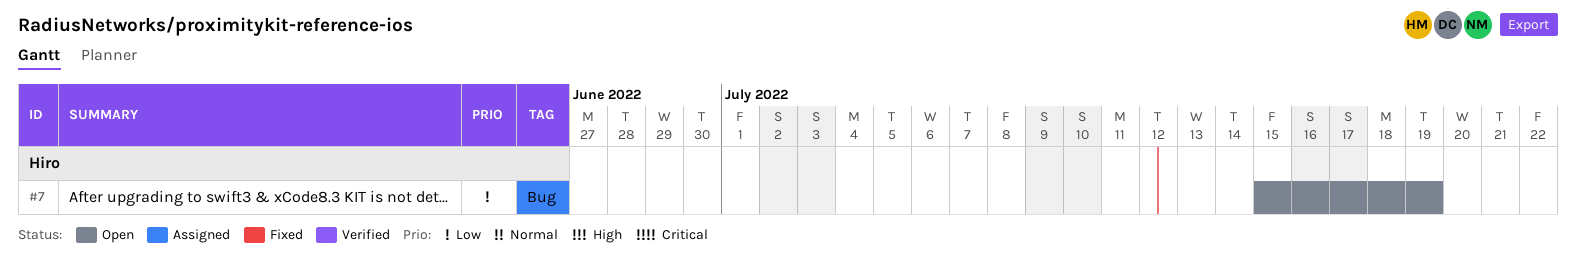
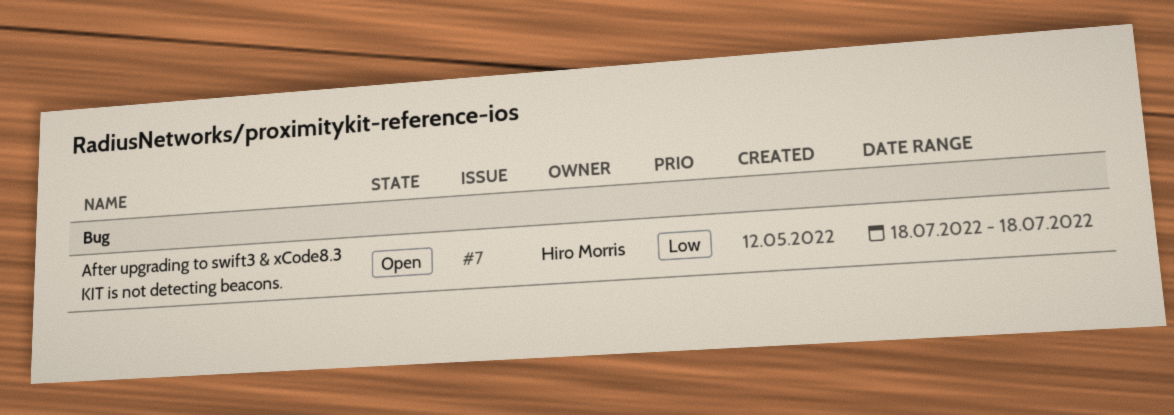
#7, start: Jul 15 -> Jul 18
#7, due: Jul 19 -> Jul 18

